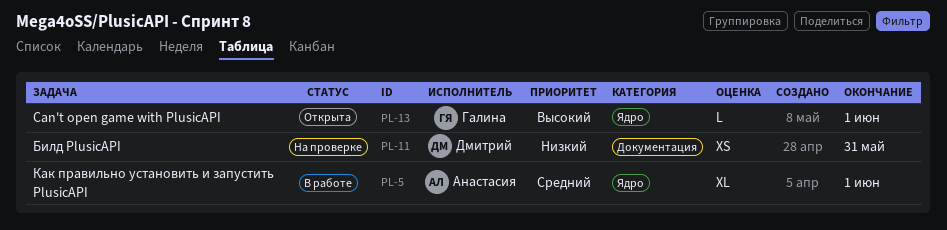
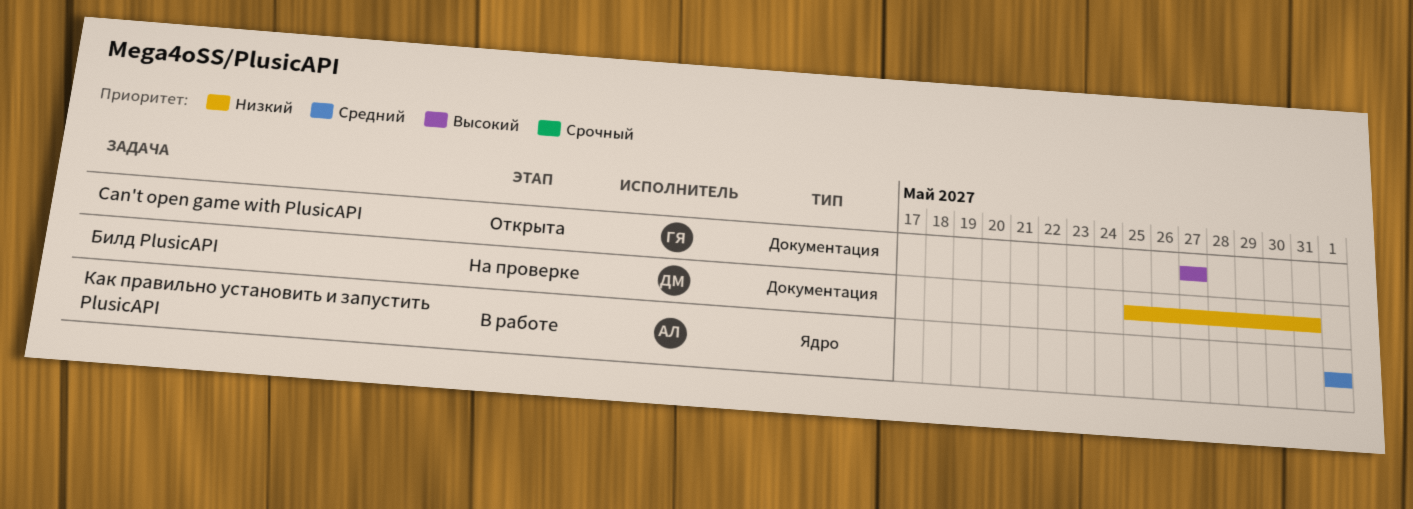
Can't open game with PlusicAPI, label: Ядро -> Документация
Can't open game with PlusicAPI, due: Jun 1 -> May 27

